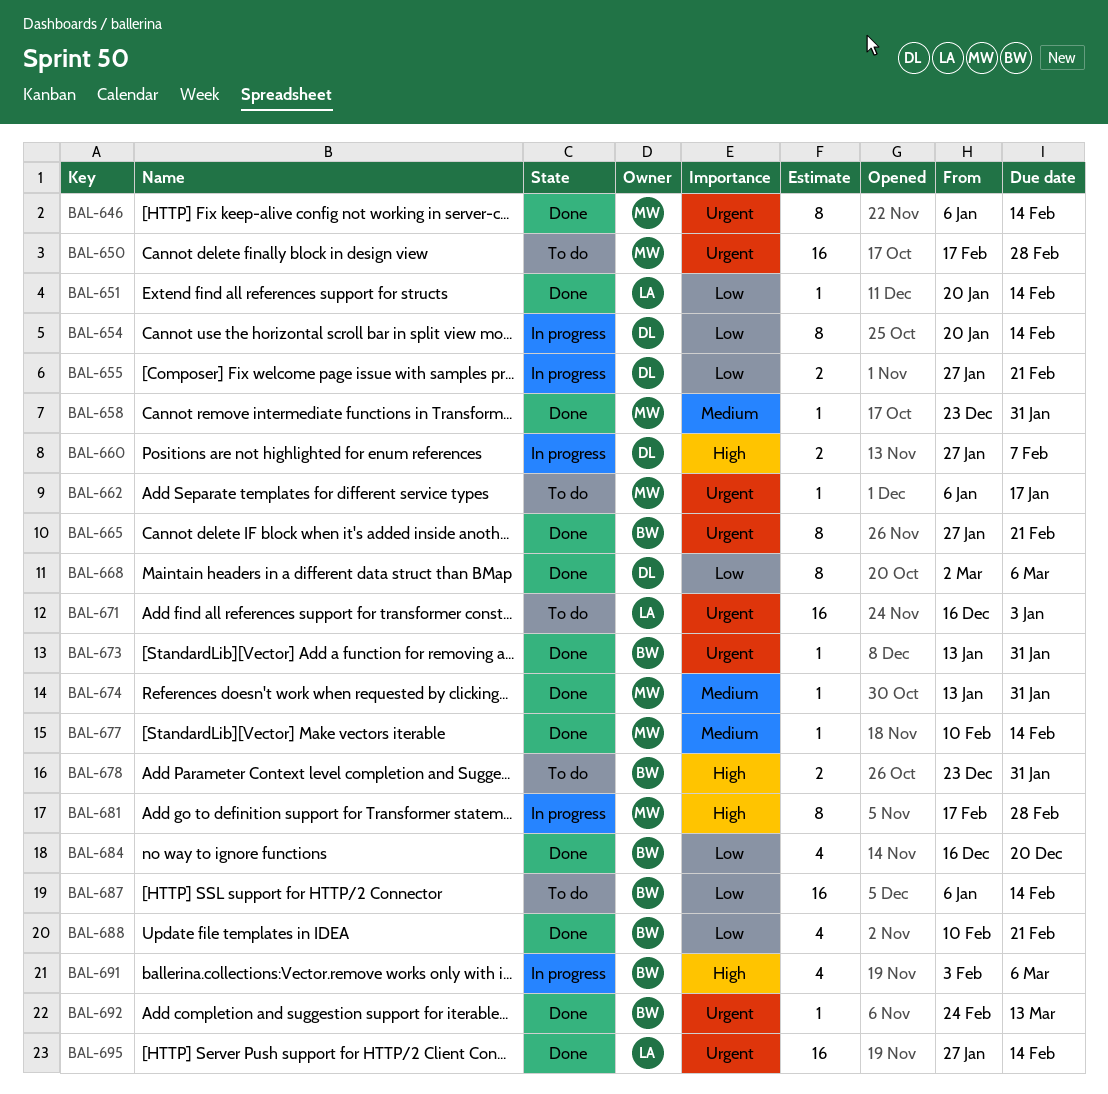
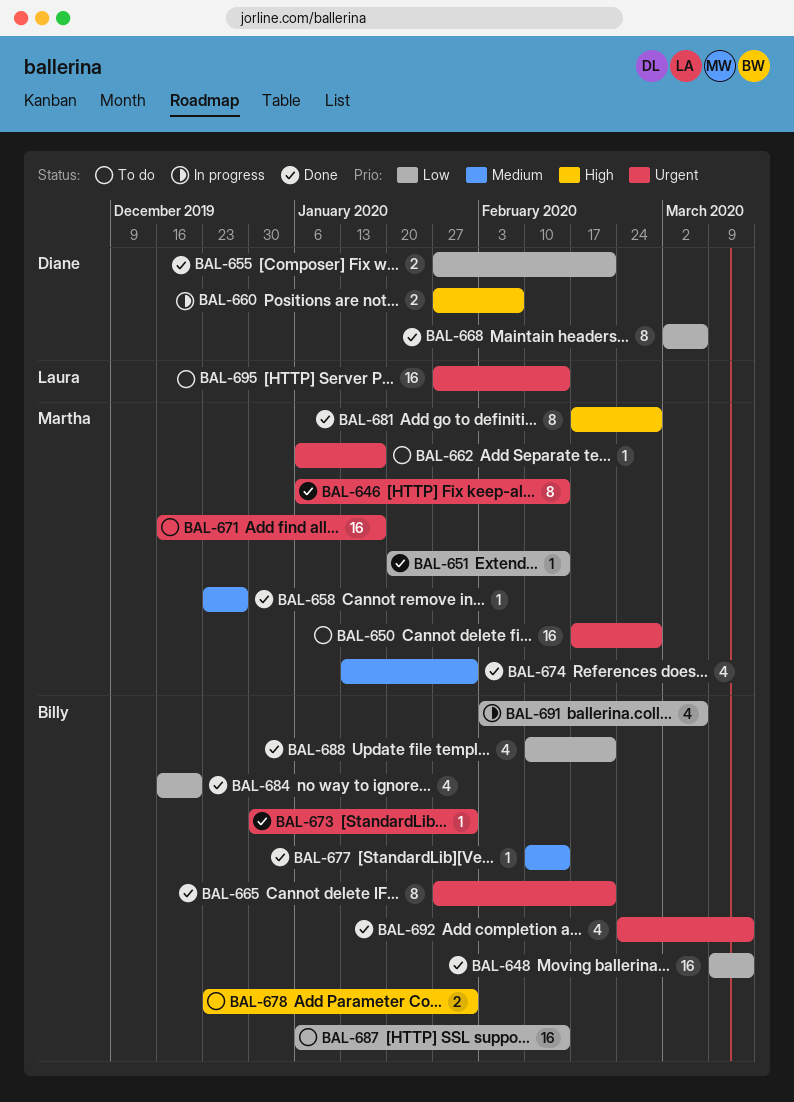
BAL-648: none -> present
BAL-651, owner: Laura -> Martha
BAL-654: present -> none
BAL-655, status: In progress -> Done
BAL-658, due: Jan 31 -> Dec 27
BAL-671, owner: Laura -> Martha
BAL-671, due: Jan 3 -> Jan 17
BAL-673, start: Jan 13 -> Dec 30
BAL-674, estimate: 1 -> 4
BAL-677, owner: Martha -> Billy
BAL-681, status: In progress -> Done
BAL-691, priority: High -> Low
BAL-692, estimate: 1 -> 4
BAL-695, status: Done -> To do

